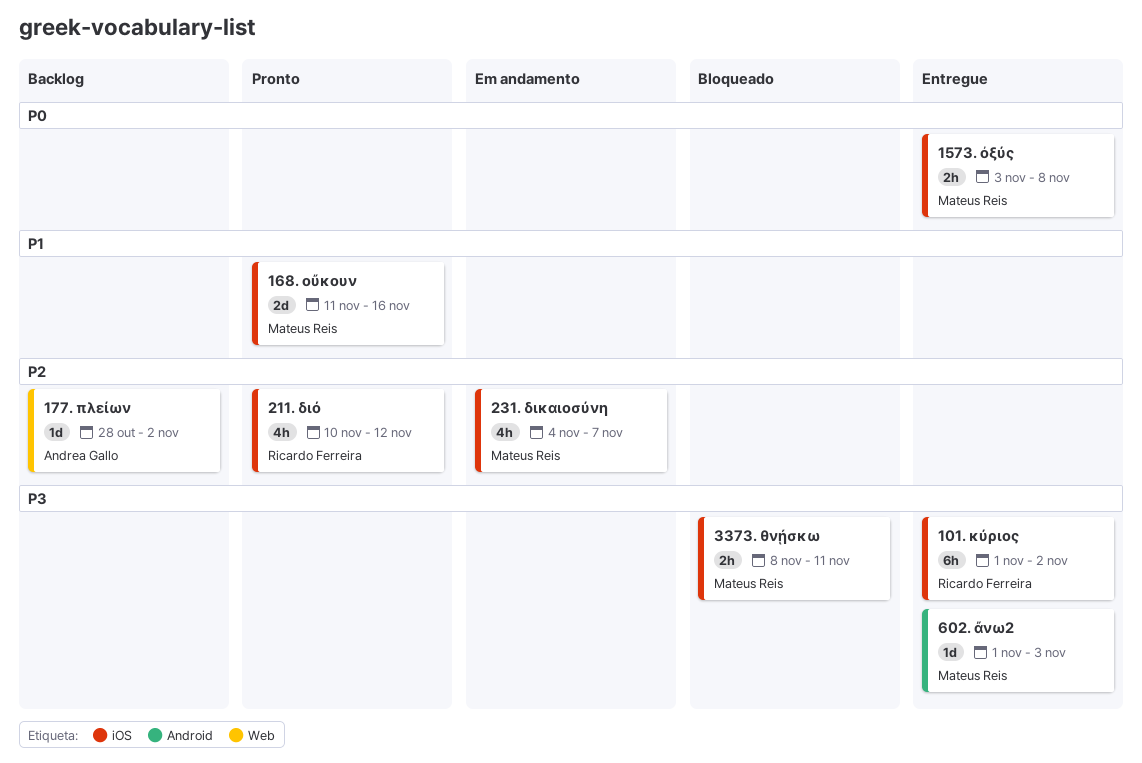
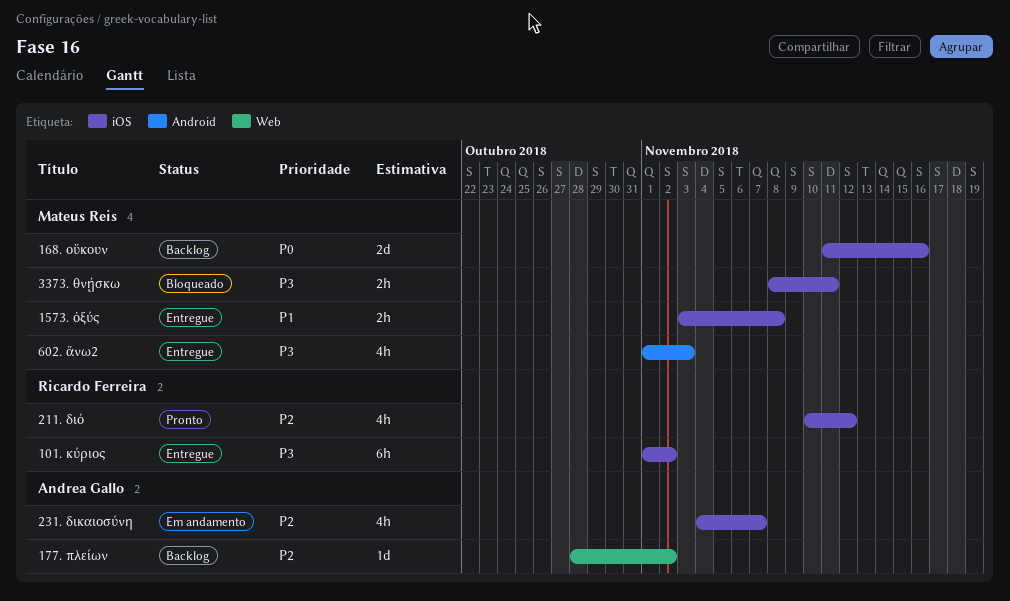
1573. ὀξύς, priority: P0 -> P1
168. οὔκουν, status: Pronto -> Backlog
168. οὔκουν, priority: P1 -> P0
231. δικαιοσύνη, owner: Mateus Reis -> Andrea Gallo
602. ἄνω2, estimate: 1d -> 4h

